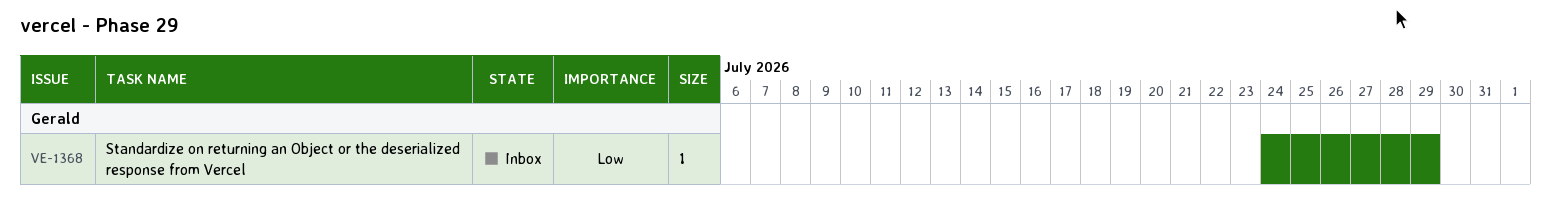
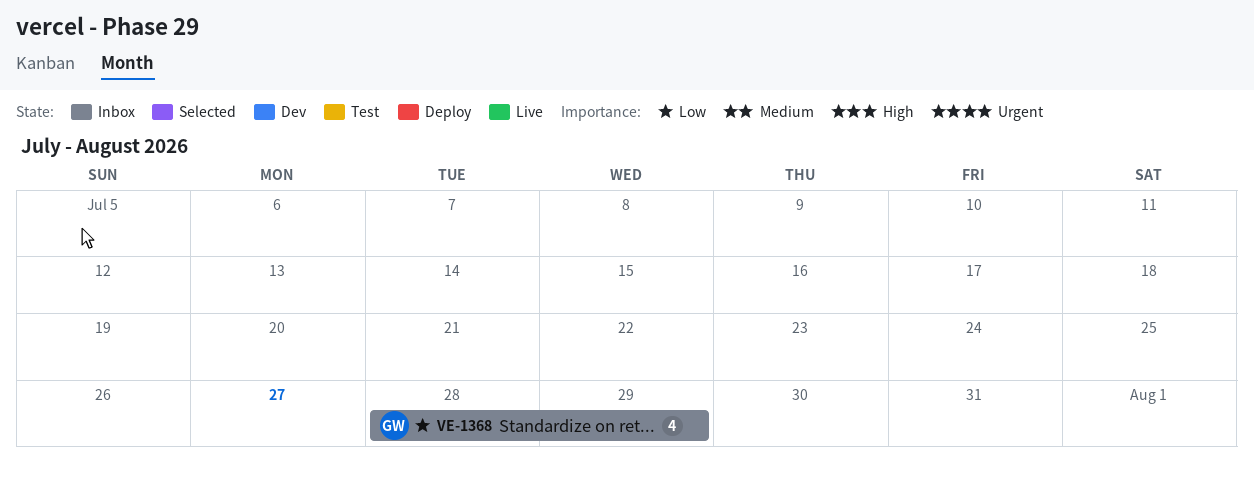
VE-1368, estimate: 1 -> 4
VE-1368, start: Jul 24 -> Jul 28

